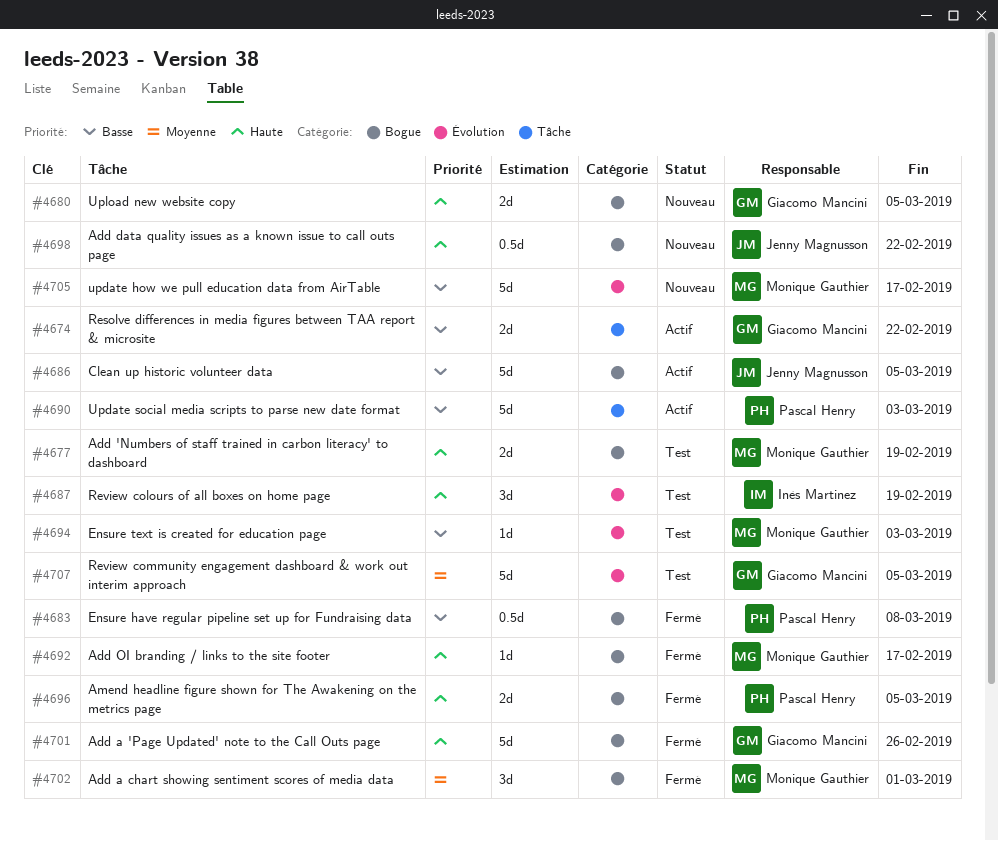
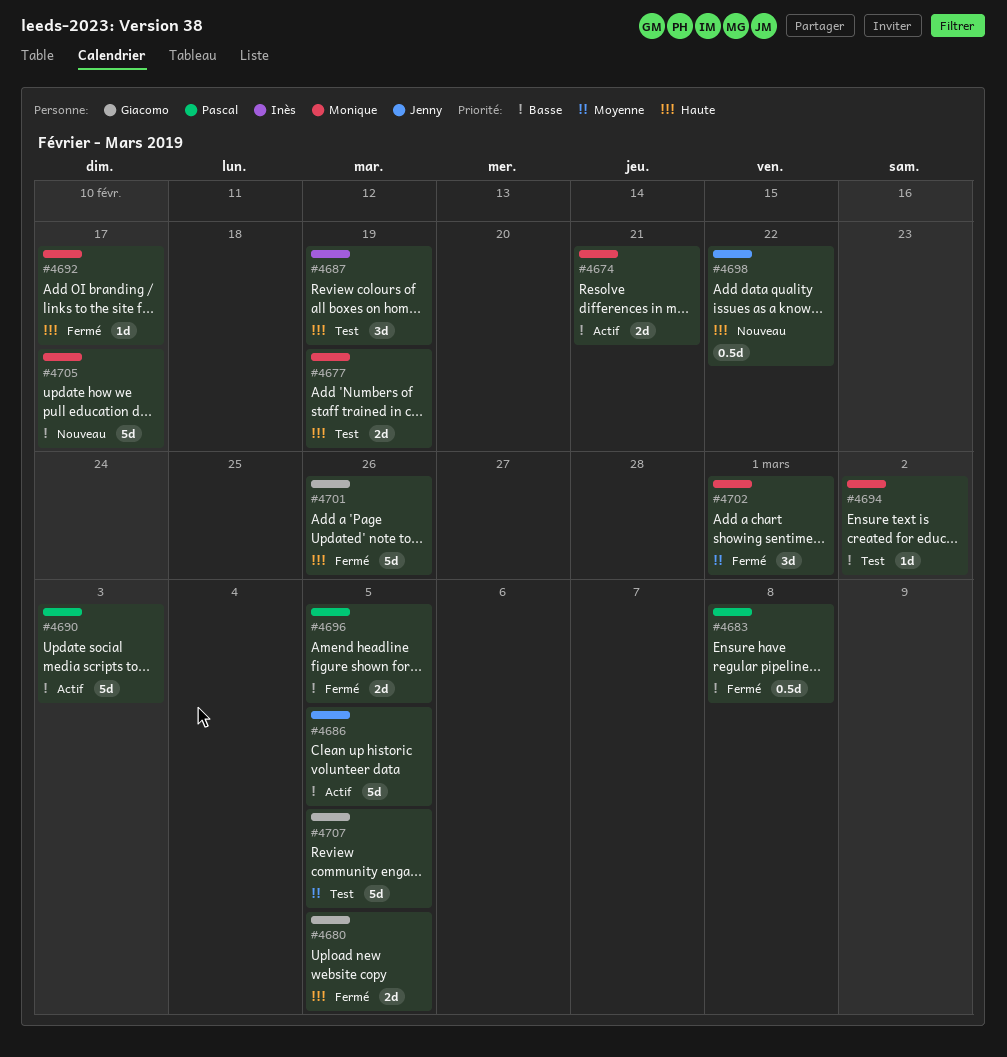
#4674, owner: Giacomo Mancini -> Monique Gauthier
#4674, due: Feb 22 -> Feb 21
#4680, status: Nouveau -> Fermé
#4694, due: Mar 3 -> Mar 2
#4696, priority: Haute -> Basse

